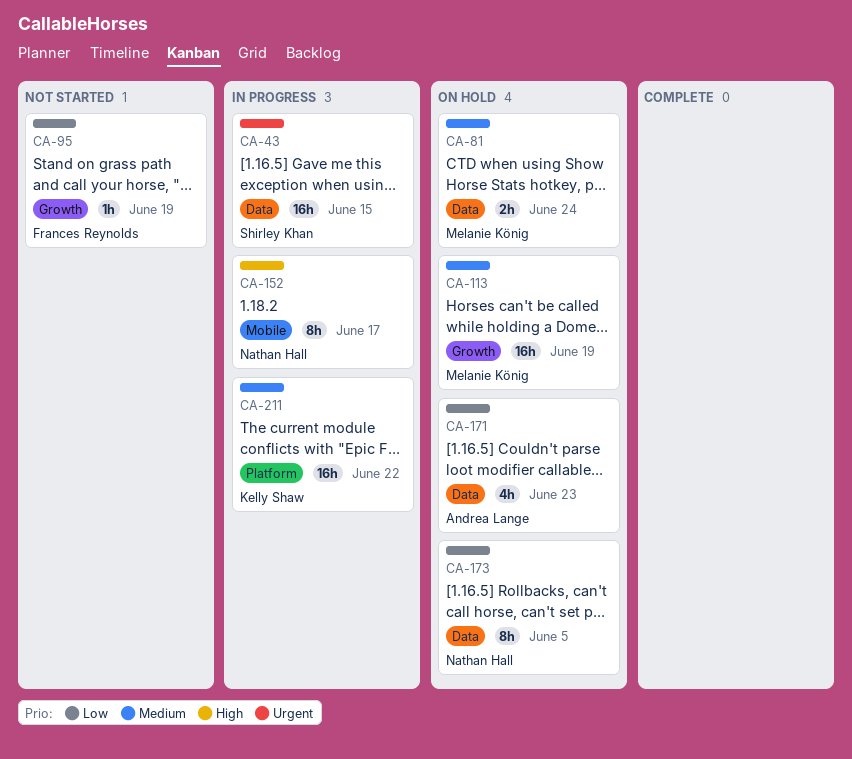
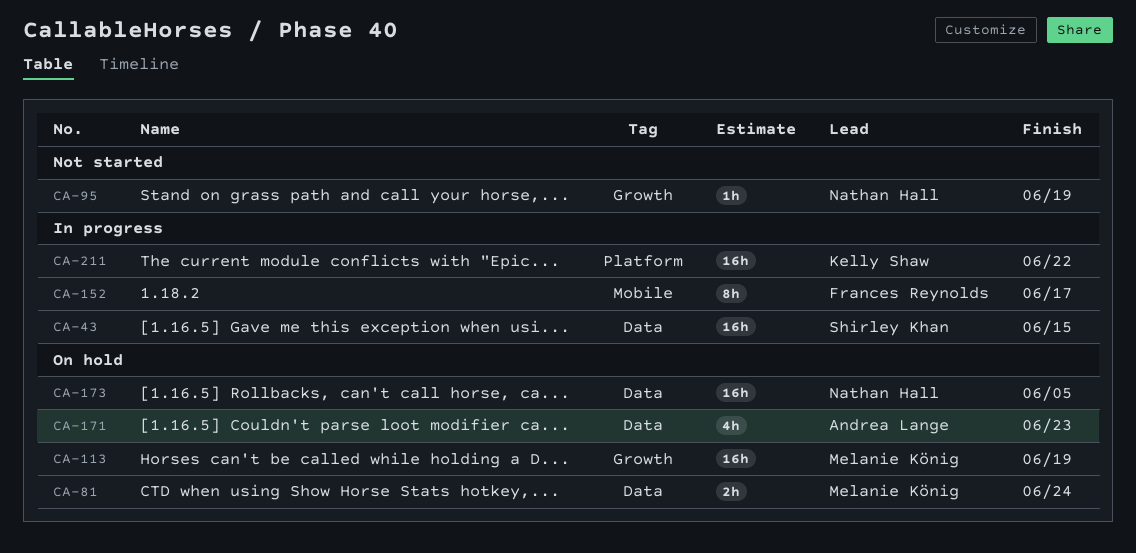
CA-95, owner: Frances Reynolds -> Nathan Hall
CA-152, owner: Nathan Hall -> Frances Reynolds
CA-173, estimate: 8h -> 16h

